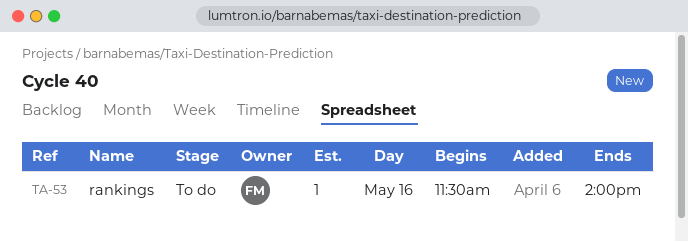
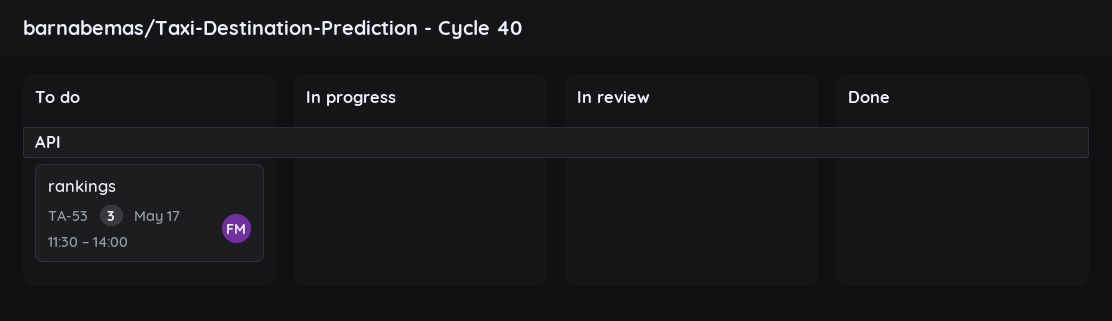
TA-53, estimate: 1 -> 3
TA-53, day: May 16 -> May 17

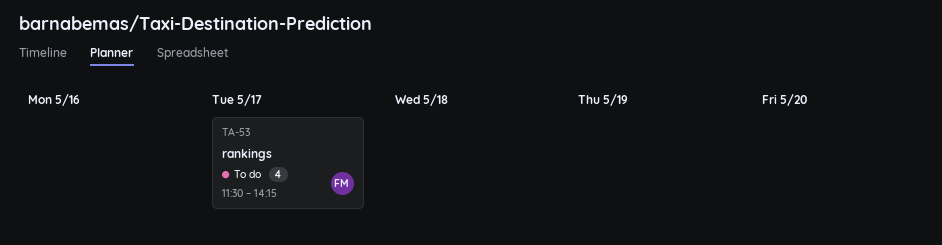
TA-53, estimate: 3 -> 4
TA-53, ends: 14:00 -> 14:15

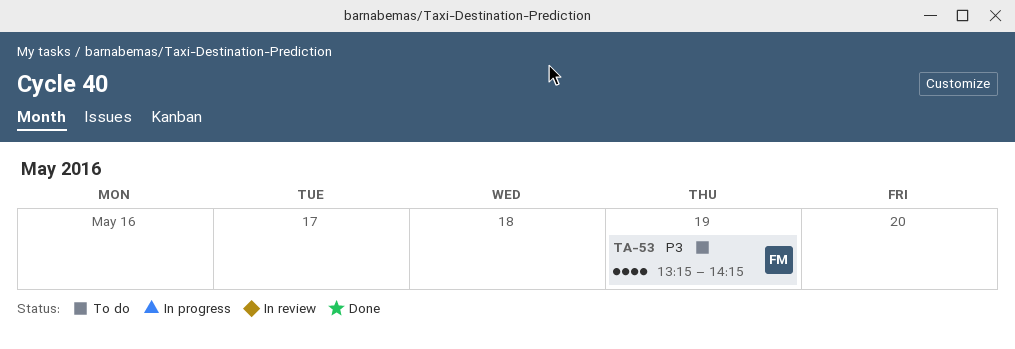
TA-53, day: May 17 -> May 19
TA-53, begins: 11:30 -> 13:15

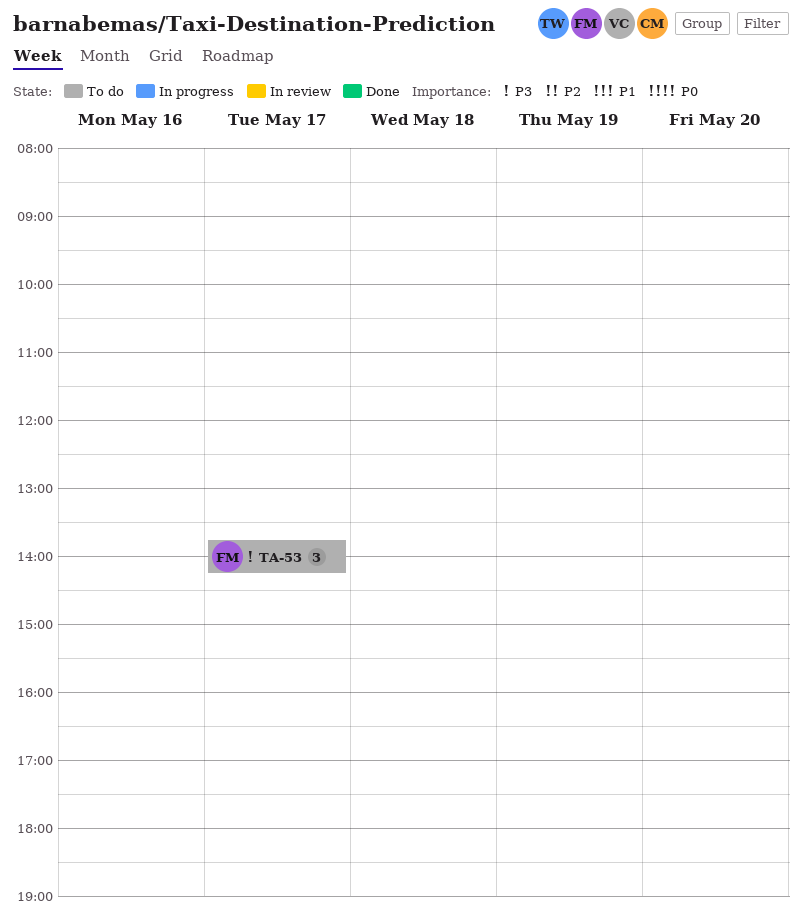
TA-53, estimate: 4 -> 3
TA-53, day: May 19 -> May 17
TA-53, begins: 13:15 -> 13:45

